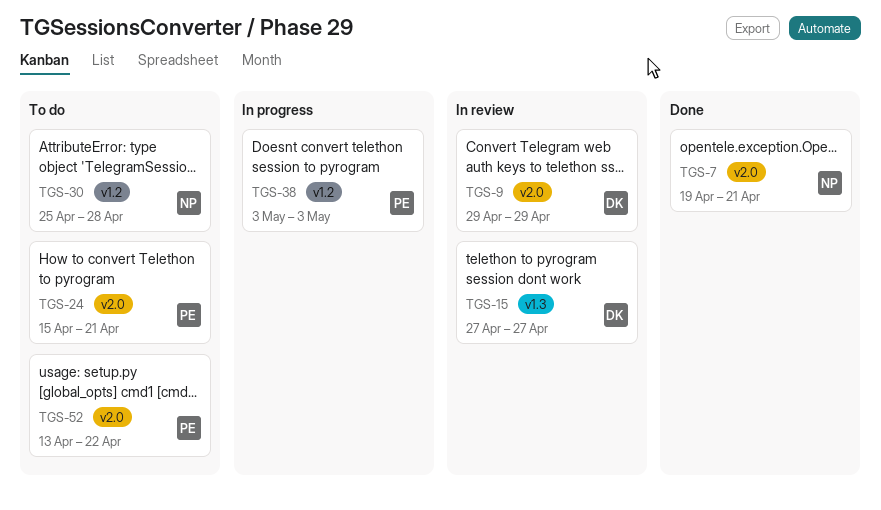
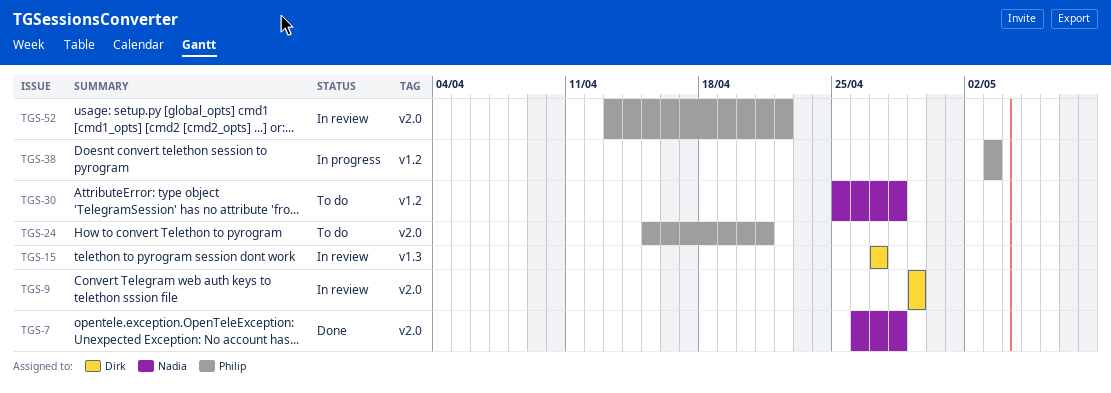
TGS-7, start: Apr 19 -> Apr 26
TGS-7, due: Apr 21 -> Apr 28
TGS-52, status: To do -> In review

